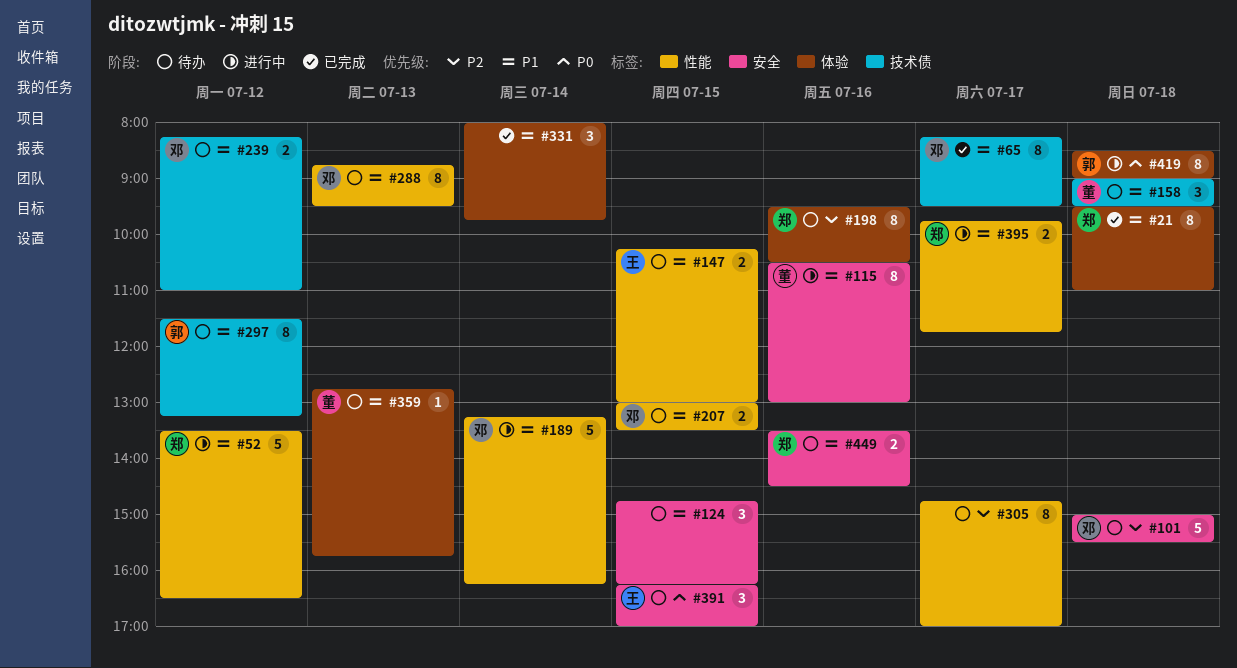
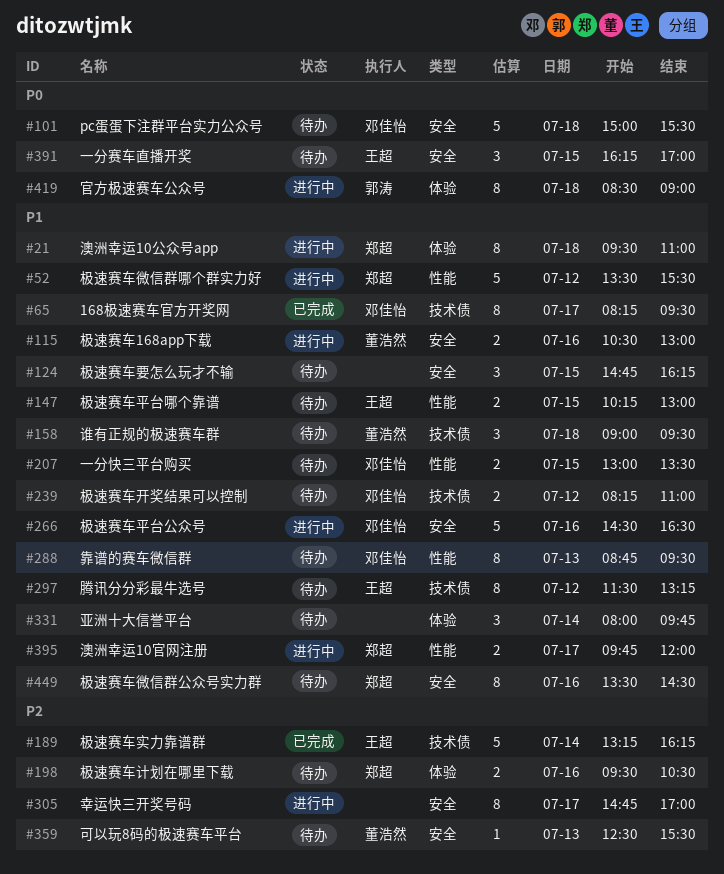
#21, status: 已完成 -> 进行中
#52, ends: 16:30 -> 15:30
#101, priority: P2 -> P0
#115, estimate: 8 -> 2
#189, status: 进行中 -> 已完成
#189, owner: 邓佳怡 -> 王超
#189, priority: P1 -> P2
#189, label: 性能 -> 技术债
#198, estimate: 8 -> 2
#266: none -> present
#297, owner: 郭涛 -> 王超
#305, status: 待办 -> 进行中
#305, label: 性能 -> 安全
#331, status: 已完成 -> 待办
#359, priority: P1 -> P2
#359, label: 体验 -> 安全
#359, begins: 12:45 -> 12:30
#359, ends: 15:45 -> 15:30
#395, ends: 11:45 -> 12:00
#449, estimate: 2 -> 8

